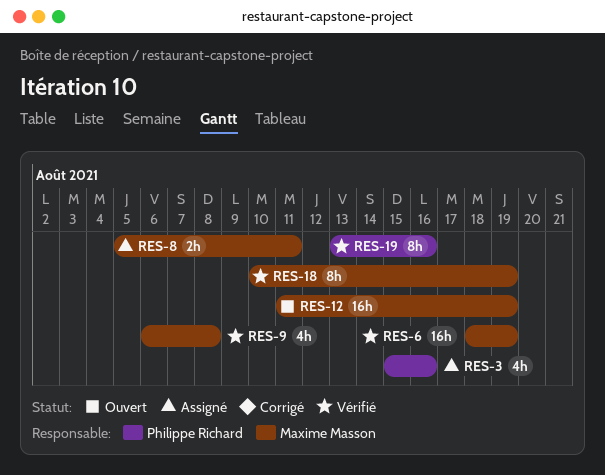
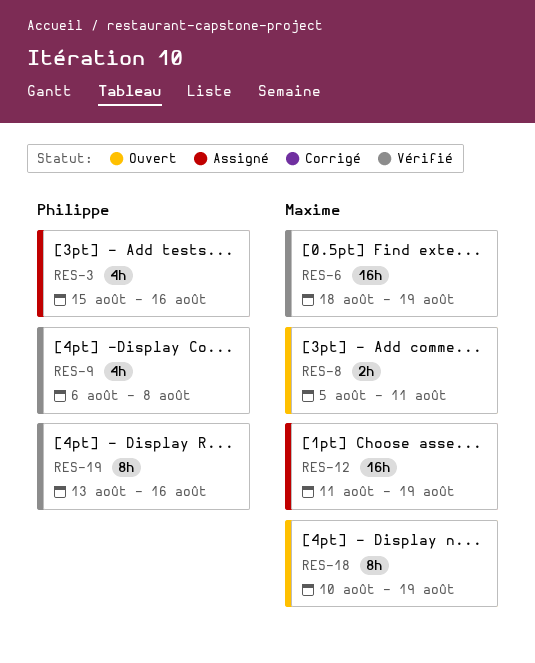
RES-8, status: Assigné -> Ouvert
RES-9, owner: Maxime Masson -> Philippe Richard
RES-12, status: Ouvert -> Assigné
RES-18, status: Vérifié -> Ouvert

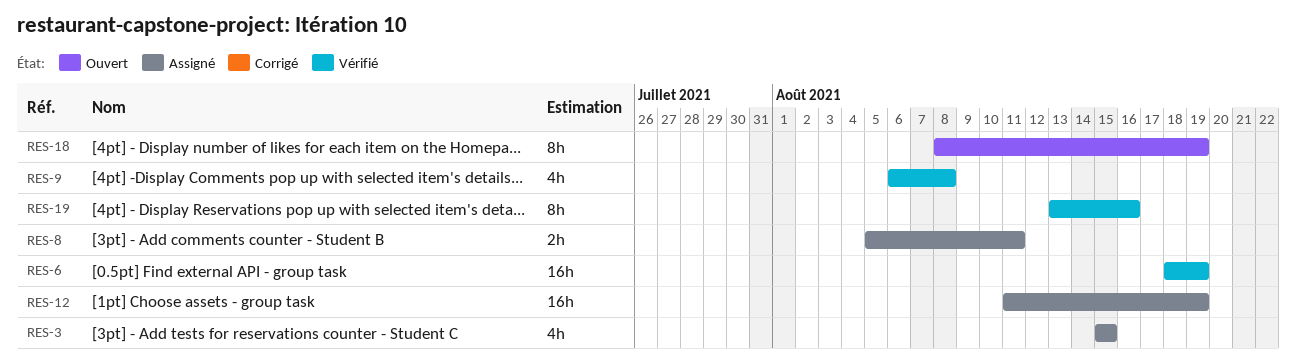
RES-3, due: Aug 16 -> Aug 15
RES-8, status: Ouvert -> Assigné
RES-18, start: Aug 10 -> Aug 8

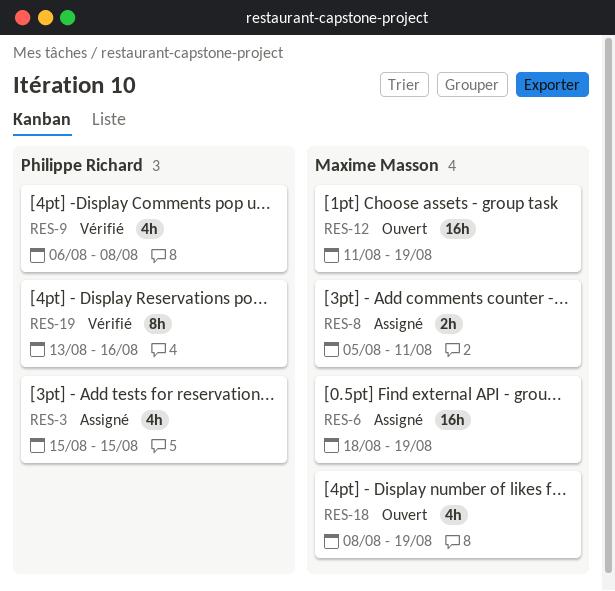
RES-6, status: Vérifié -> Assigné
RES-12, status: Assigné -> Ouvert
RES-18, estimate: 8h -> 4h

